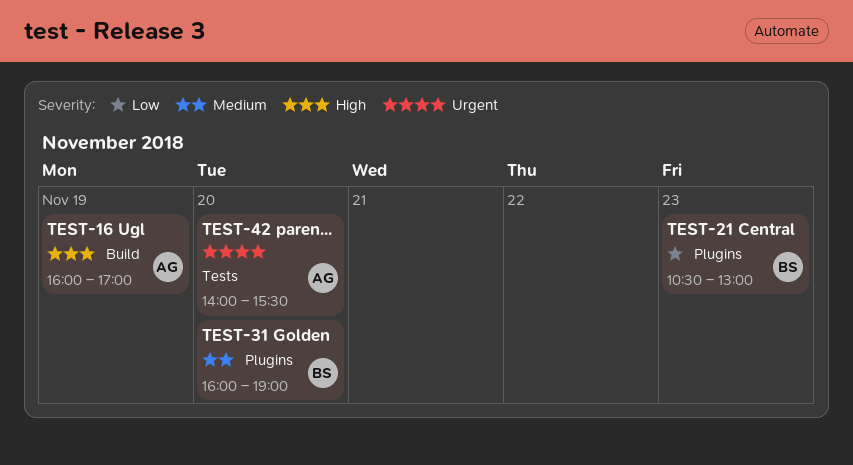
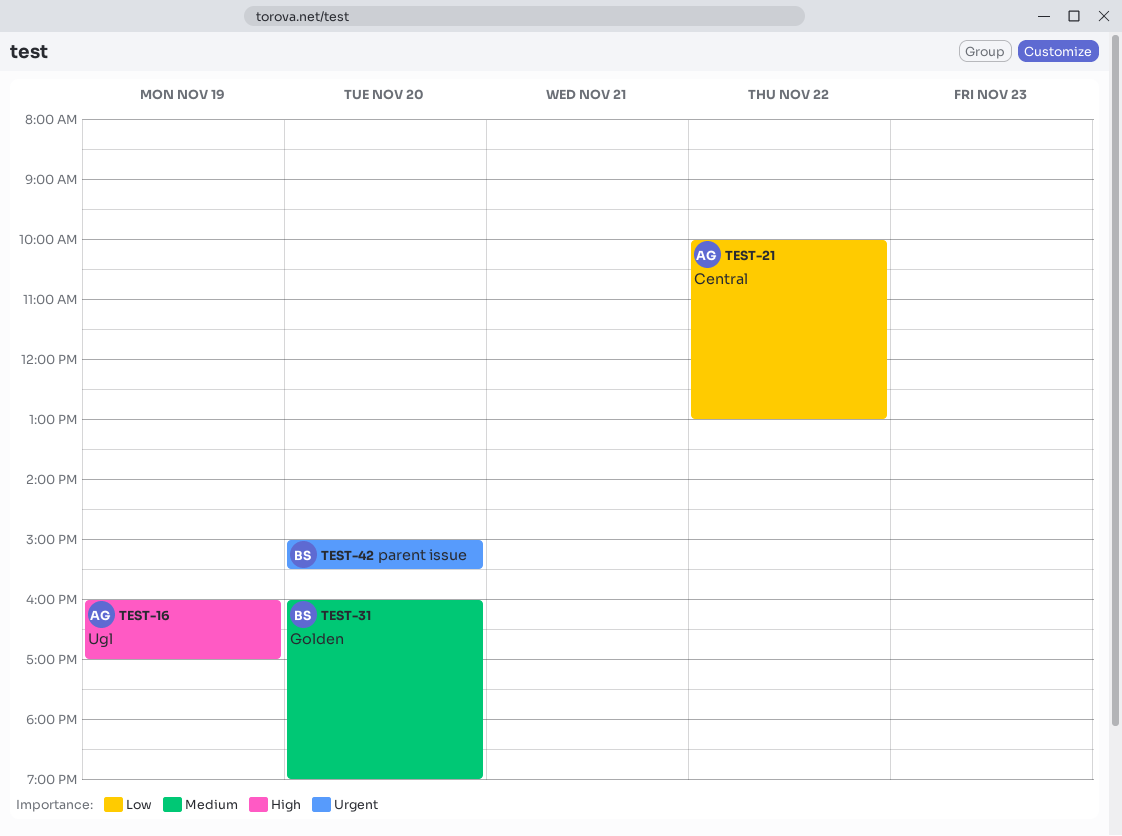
TEST-21, owner: BS -> AG
TEST-21, day: Nov 23 -> Nov 22
TEST-21, begins: 10:30 -> 10:00
TEST-42, owner: AG -> BS
TEST-42, begins: 14:00 -> 15:00

